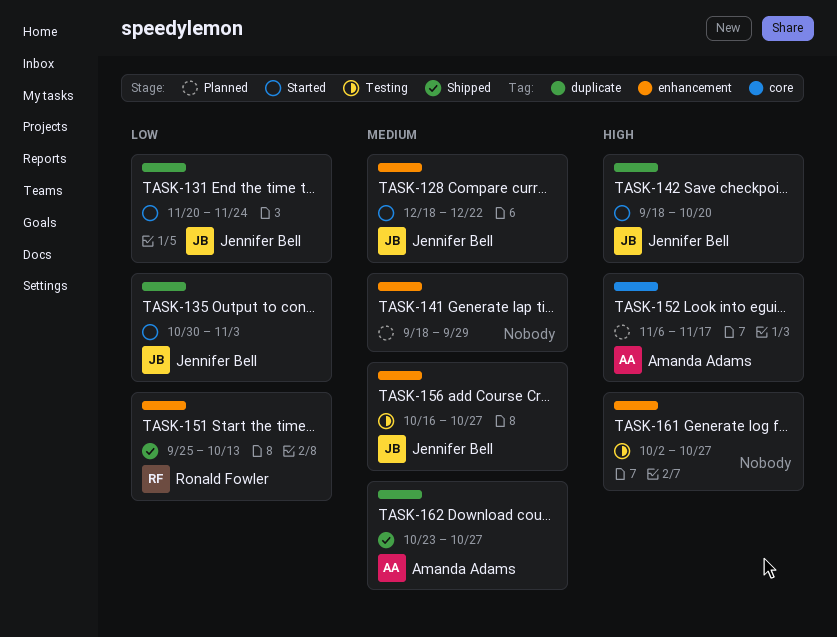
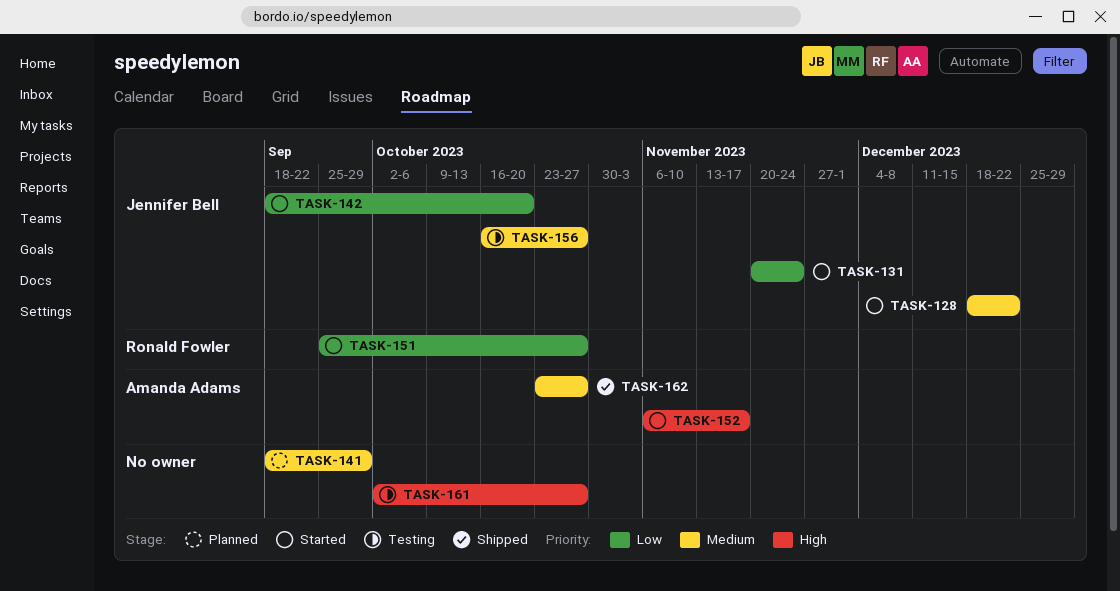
TASK-135: present -> none
TASK-142, priority: High -> Low
TASK-151, status: Shipped -> Started
TASK-151, due: Oct 13 -> Oct 27
TASK-152, status: Planned -> Started

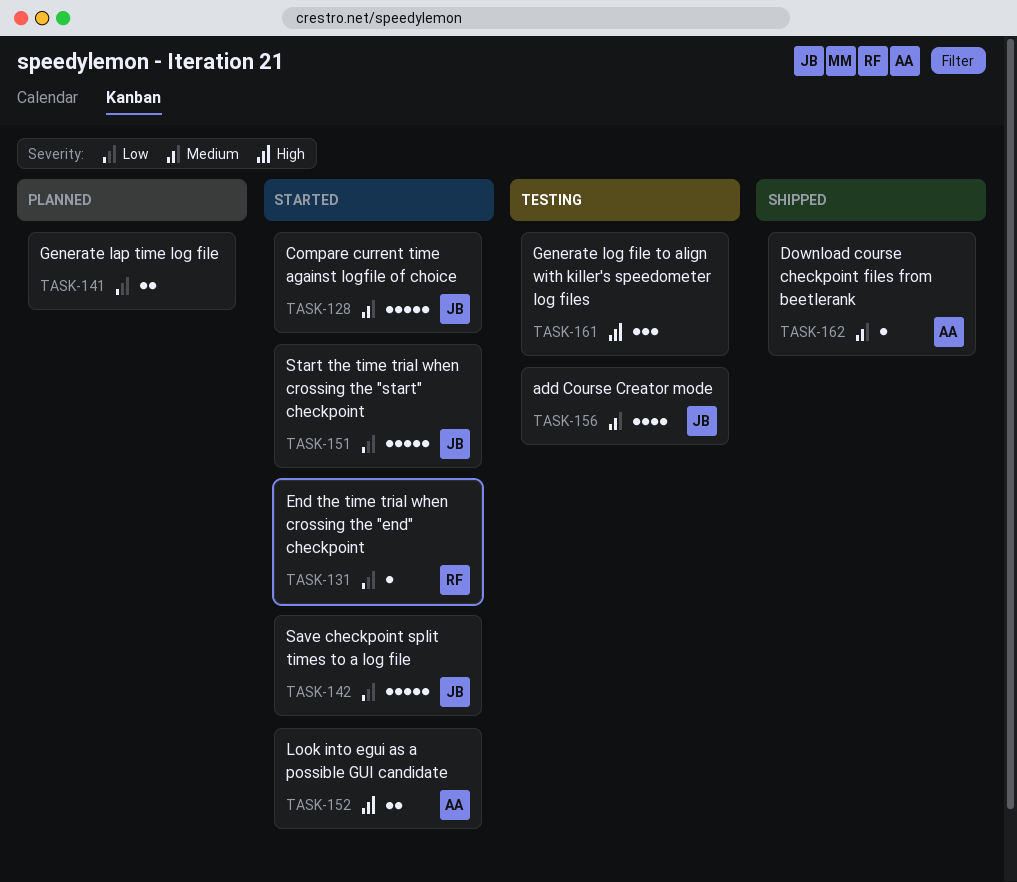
TASK-131, owner: Jennifer Bell -> Ronald Fowler
TASK-141, priority: Medium -> Low
TASK-151, owner: Ronald Fowler -> Jennifer Bell

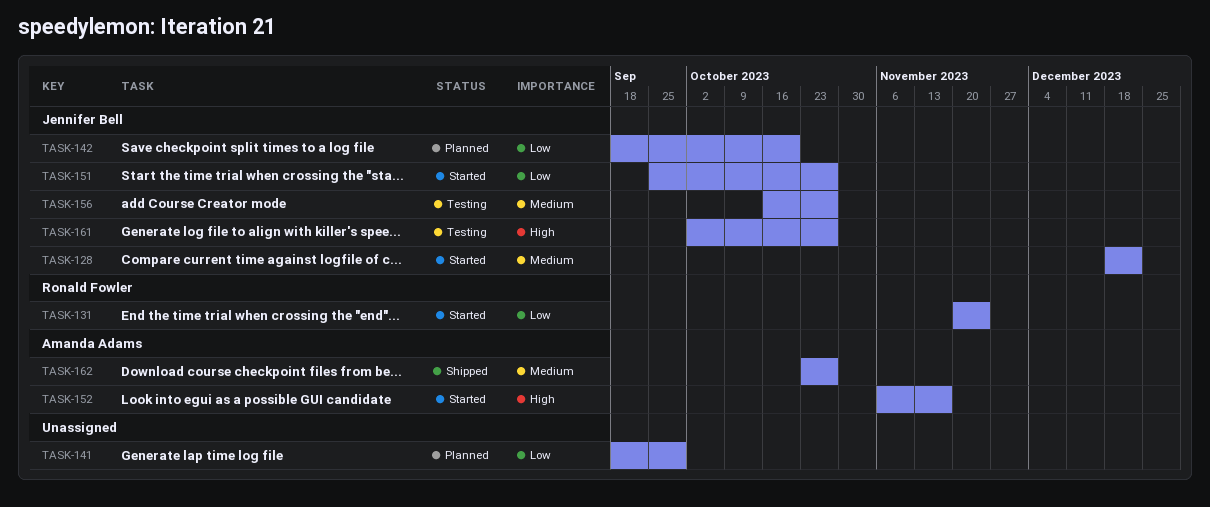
TASK-142, status: Started -> Planned
TASK-161, owner: none -> Jennifer Bell

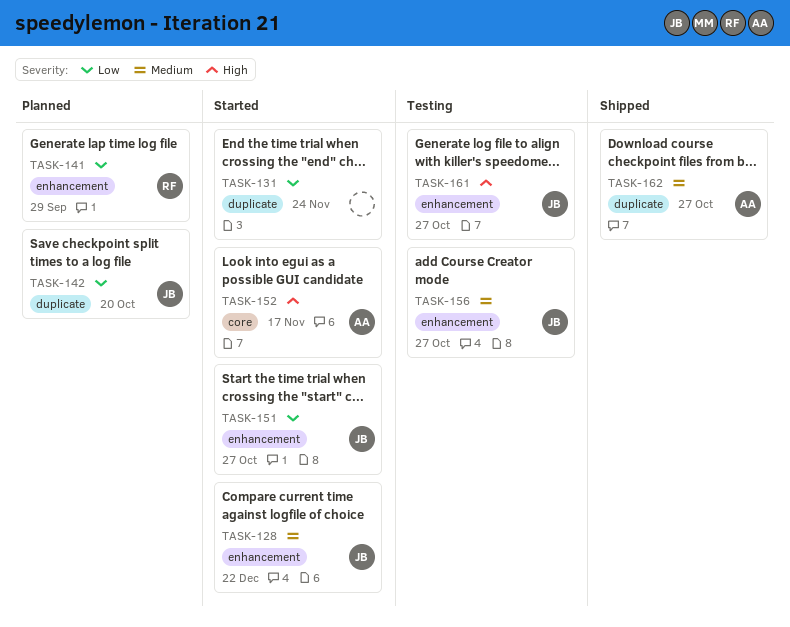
TASK-131, owner: Ronald Fowler -> none
TASK-141, owner: none -> Ronald Fowler

